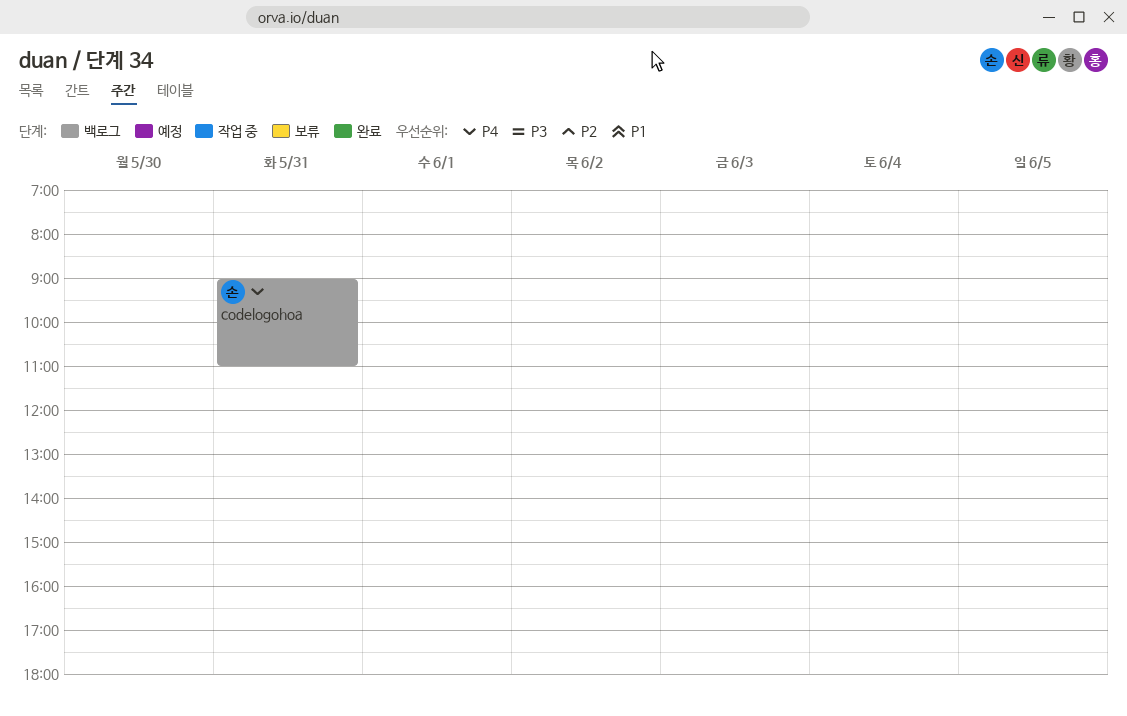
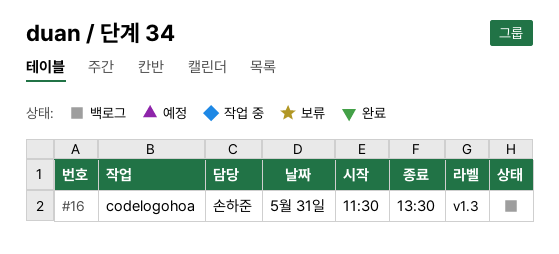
codelogohoa, begins: 09:00 -> 11:30
codelogohoa, ends: 11:00 -> 13:30

